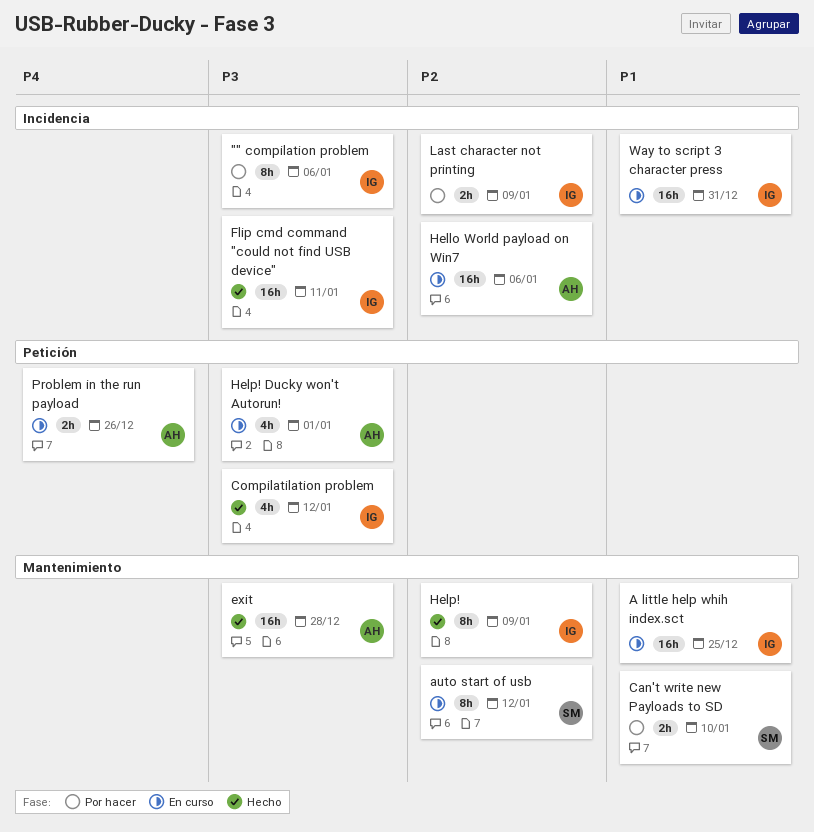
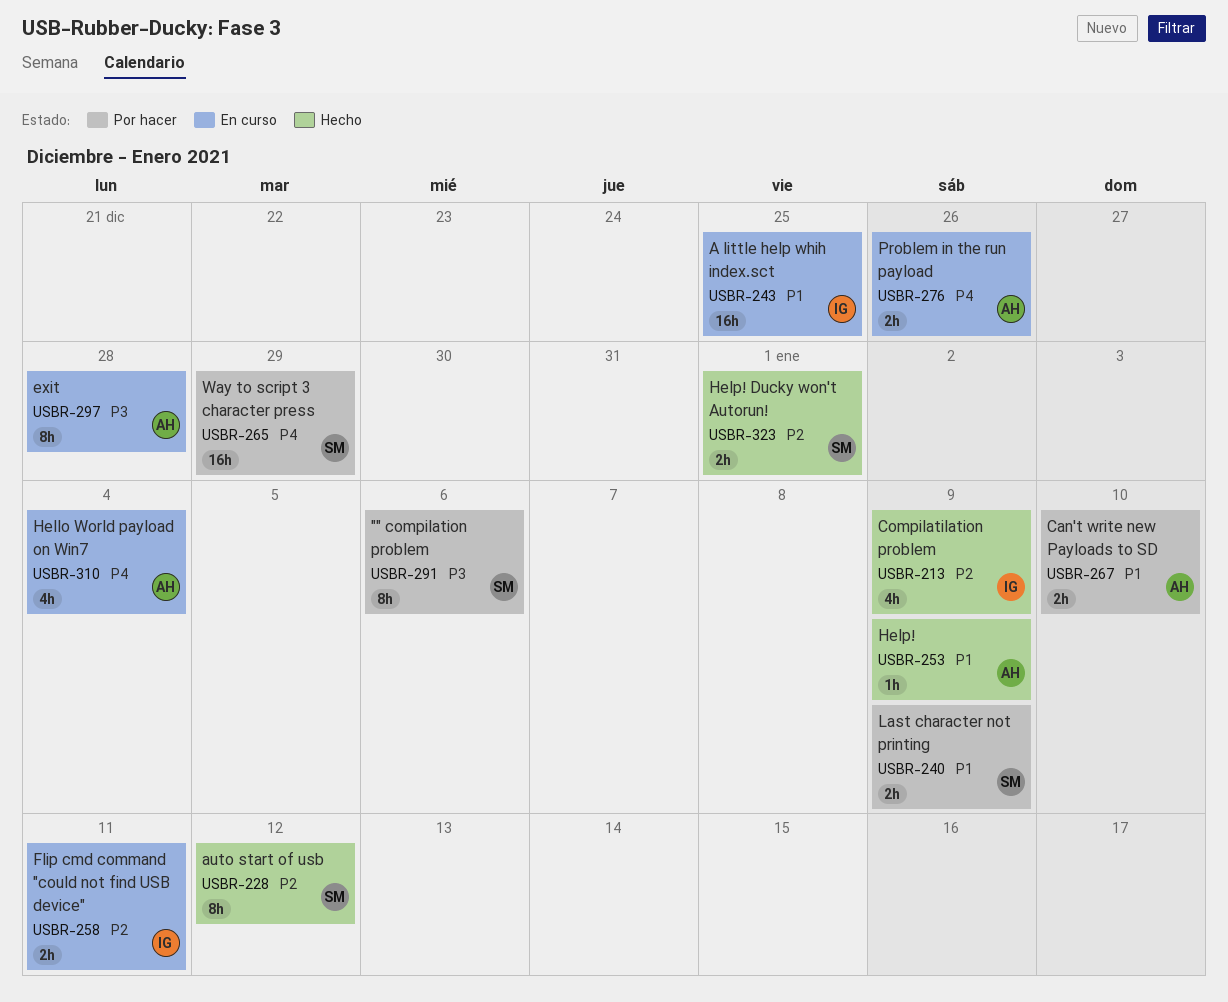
"" compilation problem, owner: IG -> SM
auto start of usb, status: En curso -> Hecho
Can't write new Payloads to SD, owner: SM -> AH
Compilatilation problem, priority: P3 -> P2
Compilatilation problem, due: Jan 12 -> Jan 9
exit, status: Hecho -> En curso
exit, estimate: 16h -> 8h
Flip cmd command "could not find USB device", status: Hecho -> En curso
Flip cmd command "could not find USB device", priority: P3 -> P2
Flip cmd command "could not find USB device", estimate: 16h -> 2h
Hello World payload on Win7, priority: P2 -> P4
Hello World payload on Win7, estimate: 16h -> 4h
Hello World payload on Win7, due: Jan 6 -> Jan 4
Help!, owner: IG -> AH
Help!, priority: P2 -> P1
Help!, estimate: 8h -> 1h
Help! Ducky won't Autorun!, status: En curso -> Hecho
Help! Ducky won't Autorun!, owner: AH -> SM
Help! Ducky won't Autorun!, priority: P3 -> P2
Help! Ducky won't Autorun!, estimate: 4h -> 2h
Last character not printing, owner: IG -> SM
Last character not printing, priority: P2 -> P1
Way to script 3 character press, status: En curso -> Por hacer
Way to script 3 character press, owner: IG -> SM
Way to script 3 character press, priority: P1 -> P4
Way to script 3 character press, due: Dec 31 -> Dec 29

